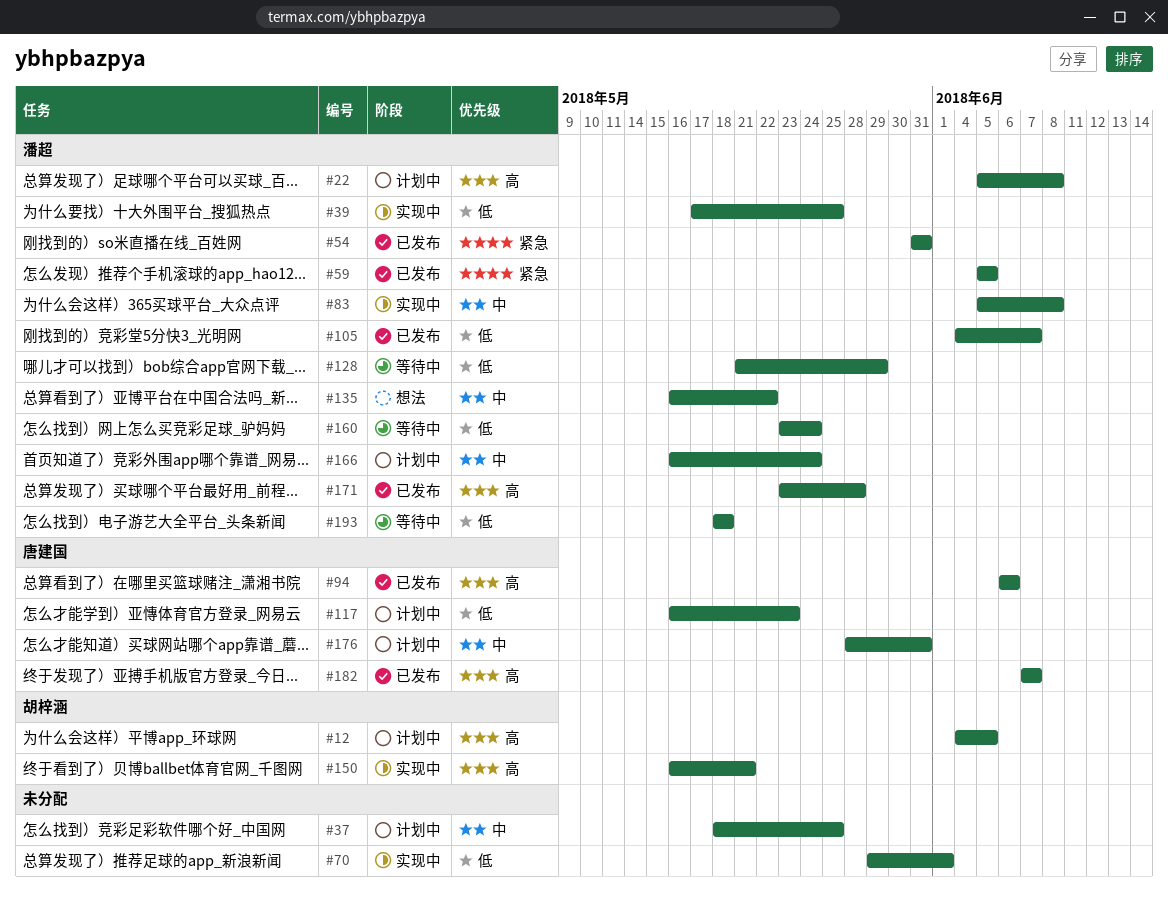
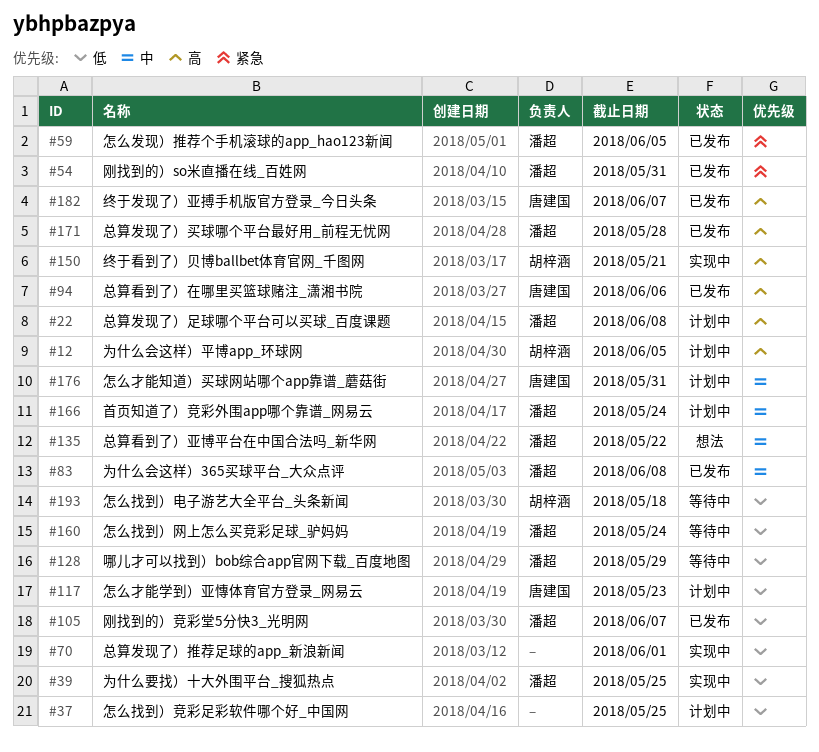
#37, priority: 中 -> 低
#83, status: 实现中 -> 已发布
#193, owner: 潘超 -> 胡梓涵

